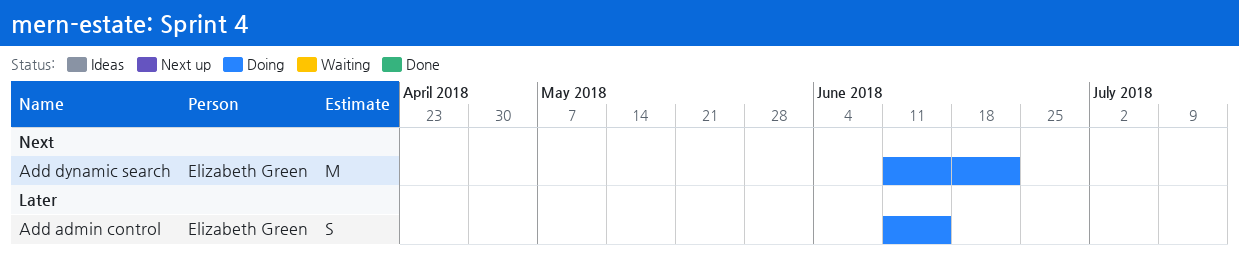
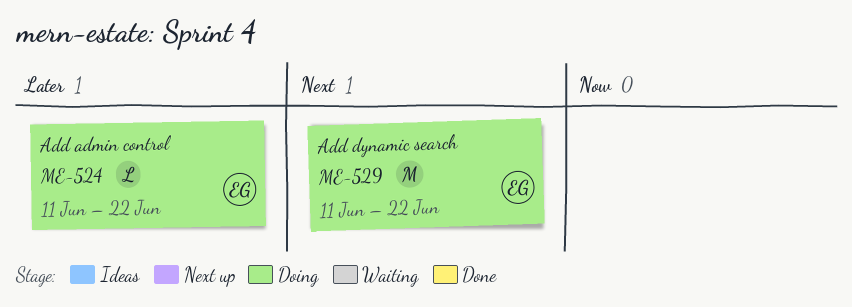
Add admin control, estimate: S -> L
Add admin control, due: Jun 15 -> Jun 22

